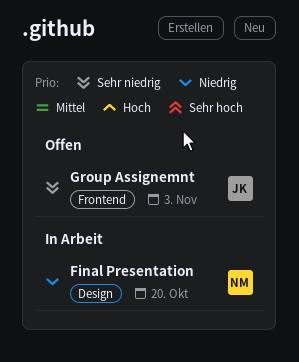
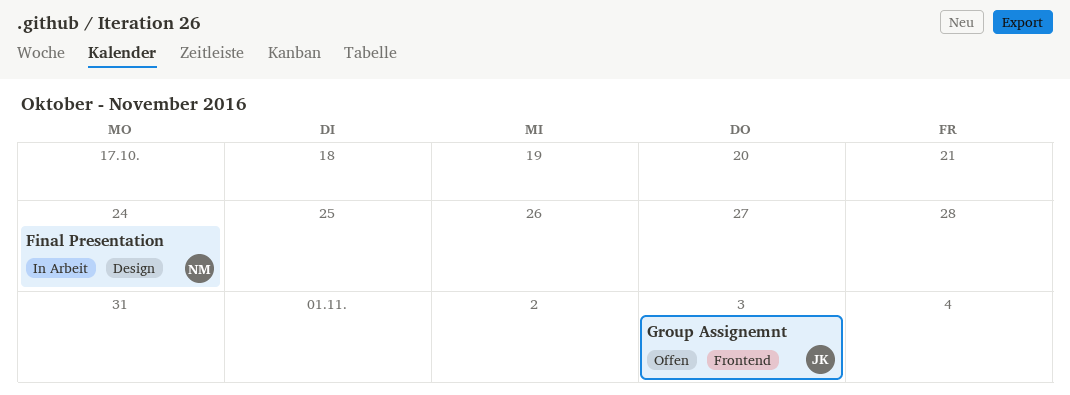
Final Presentation, due: Oct 20 -> Oct 24

